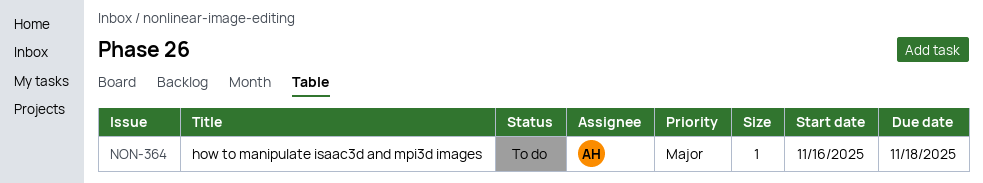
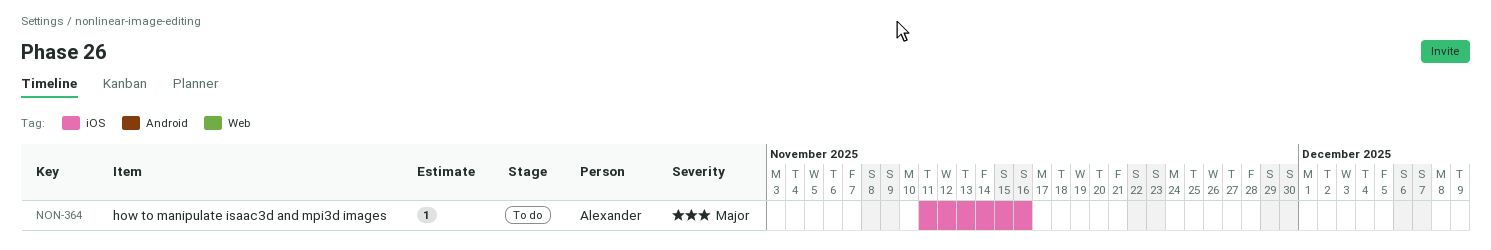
NON-364, start: Nov 16 -> Nov 11
NON-364, due: Nov 18 -> Nov 16

